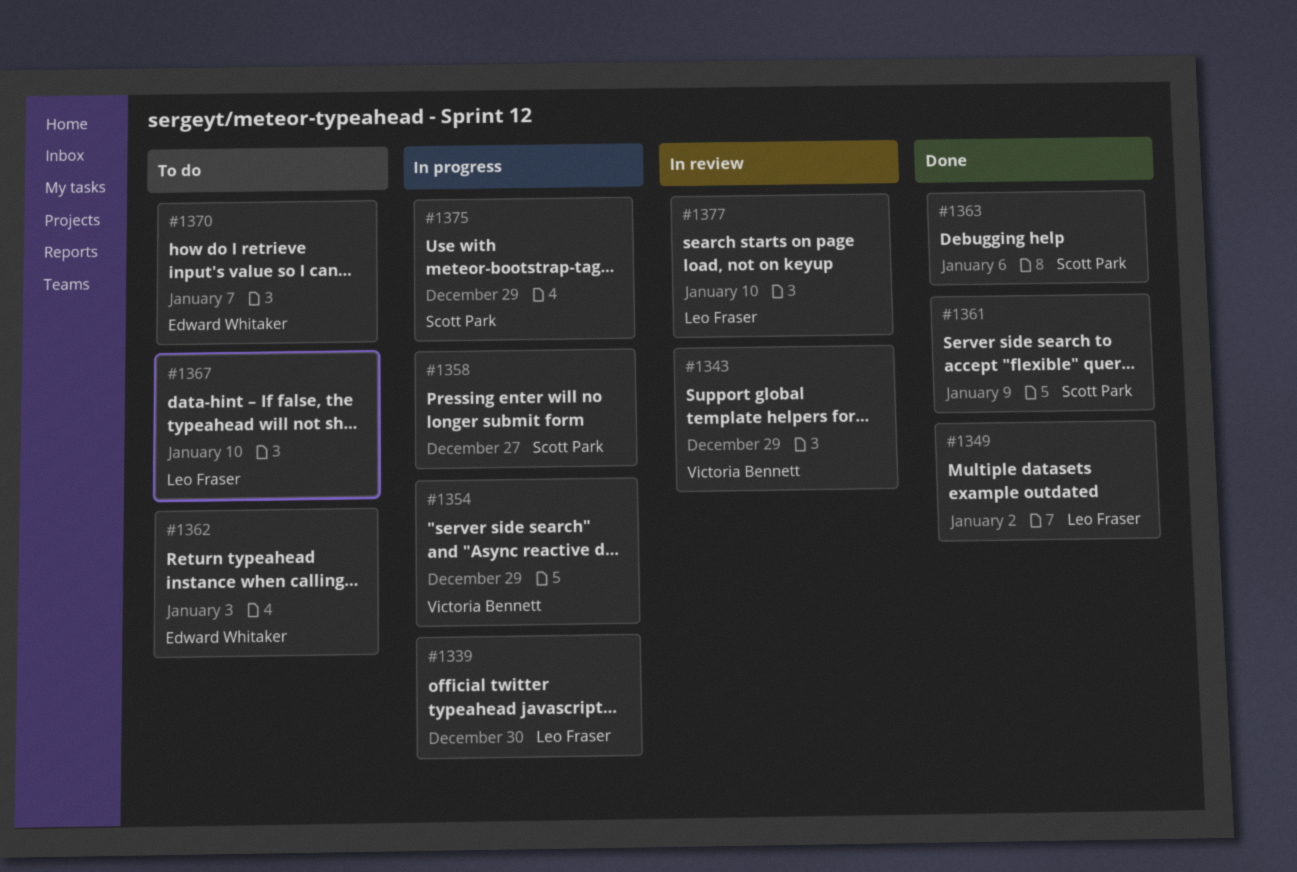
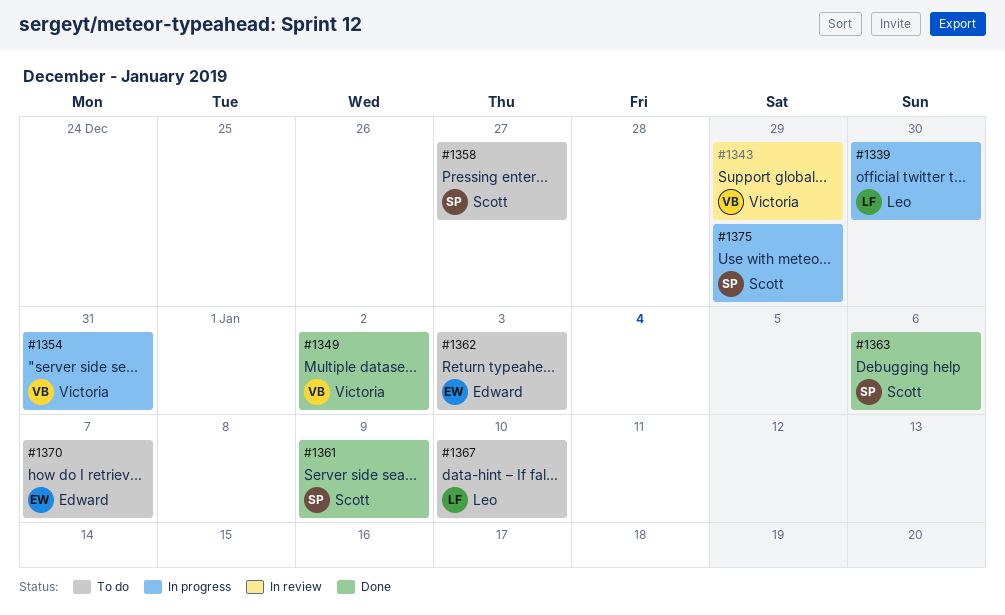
#1349, owner: Leo Fraser -> Victoria Bennett
#1354, due: Dec 29 -> Dec 31
#1358, status: In progress -> To do
#1377: present -> none

